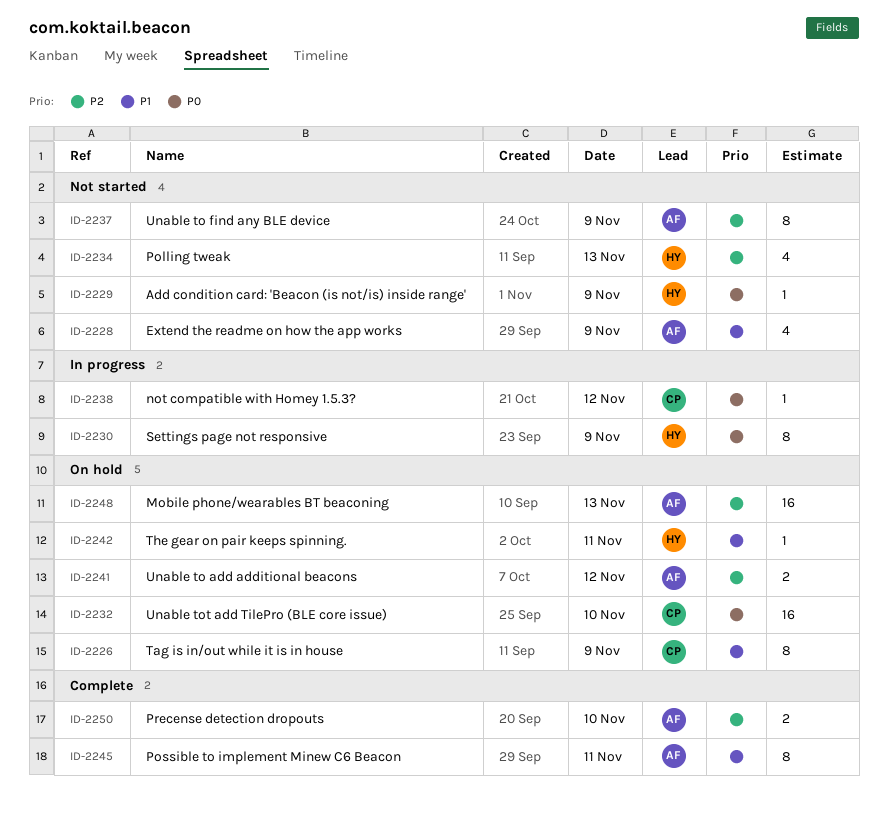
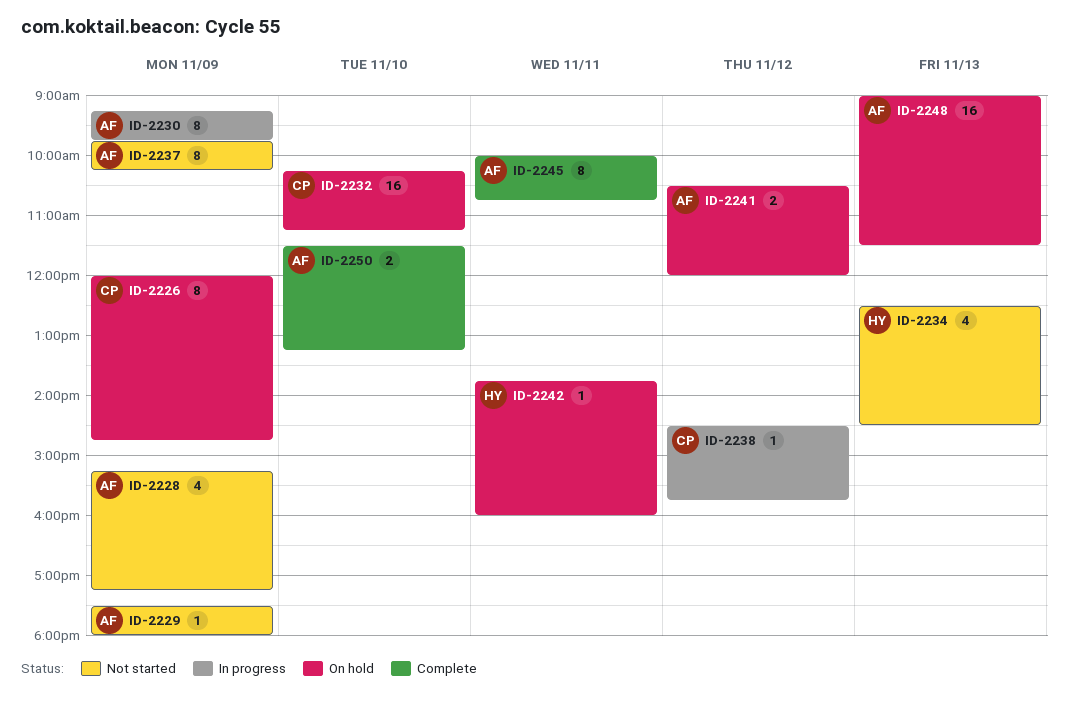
ID-2229, owner: HY -> AF
ID-2230, owner: HY -> AF

